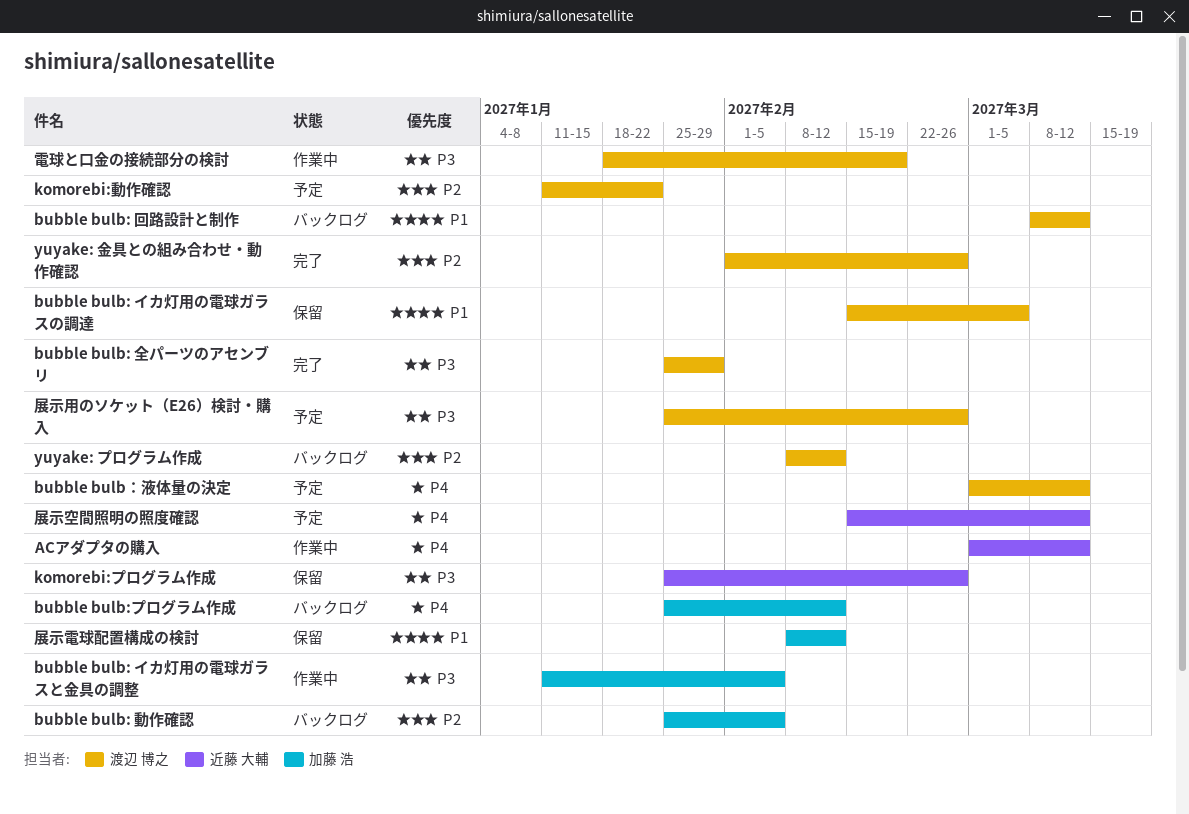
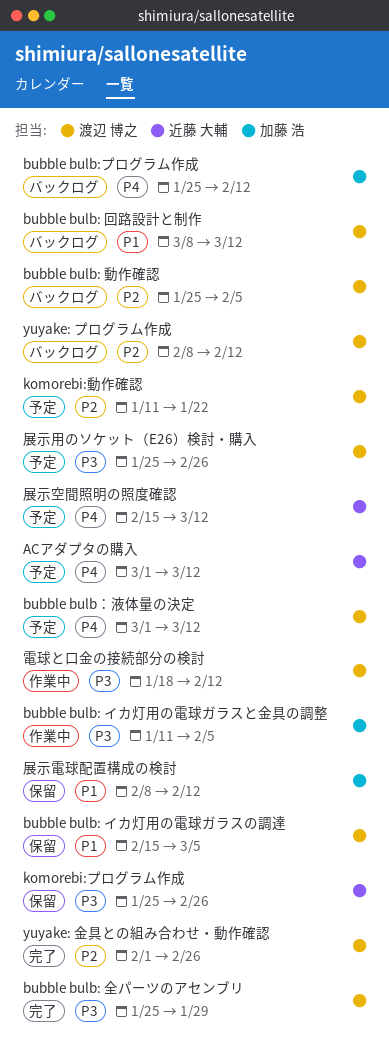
ACアダプタの購入, status: 作業中 -> 予定
bubble bulb: 動作確認, owner: 加藤 浩 -> 渡辺 博之
電球と口金の接続部分の検討, due: Feb 19 -> Feb 12

